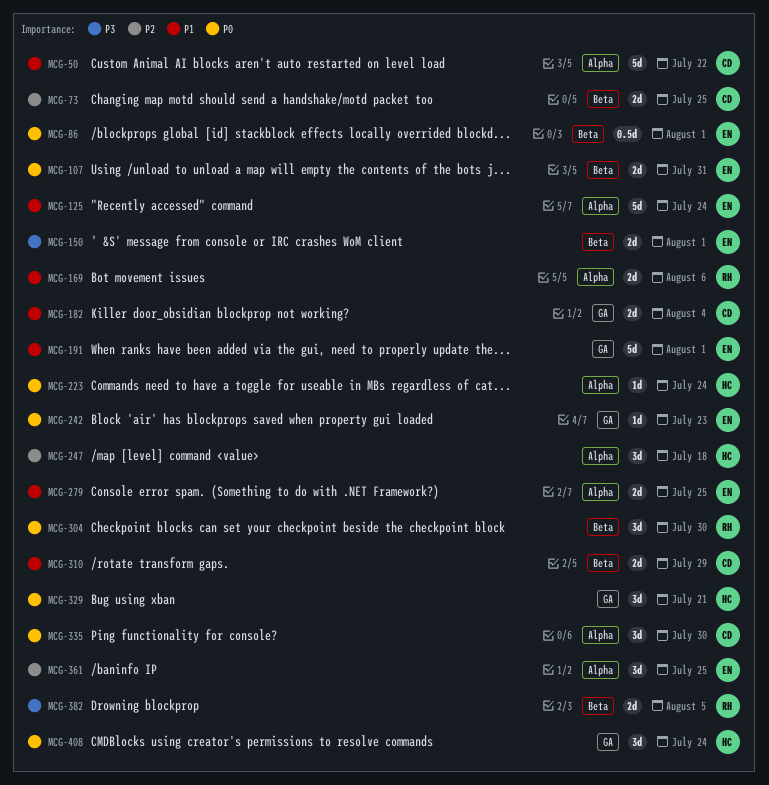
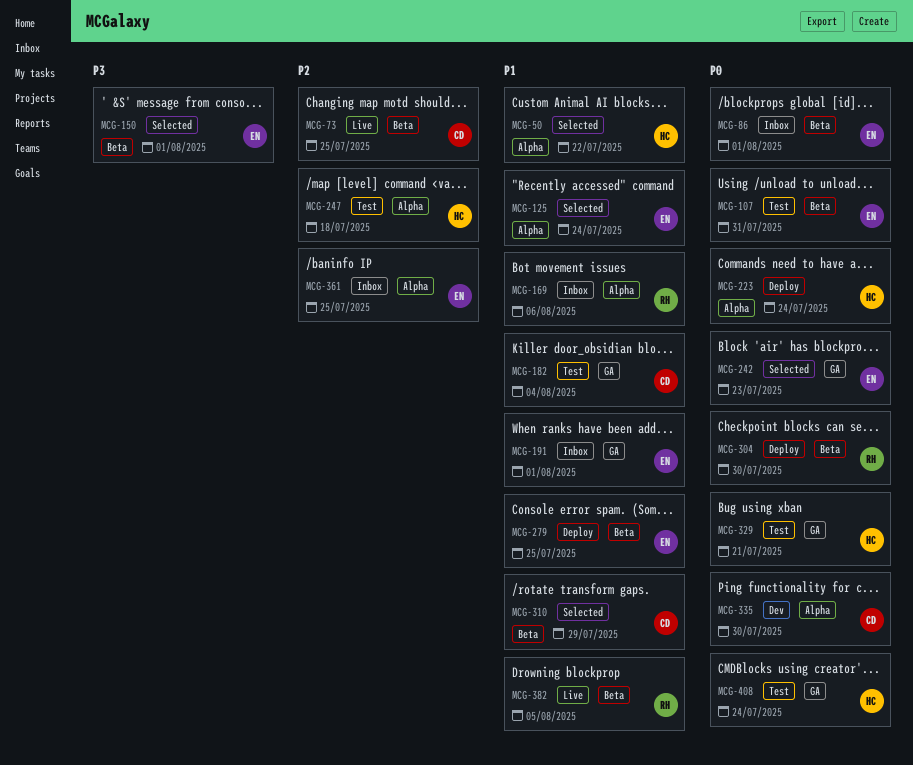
MCG-50, owner: CD -> HC
MCG-279, label: Alpha -> Beta
MCG-382, priority: P3 -> P1

